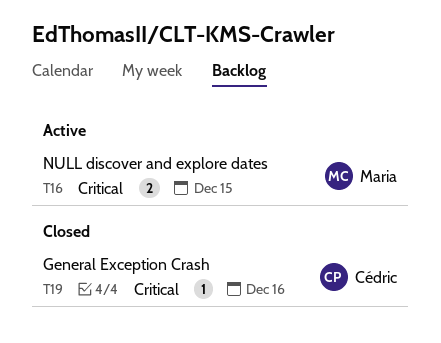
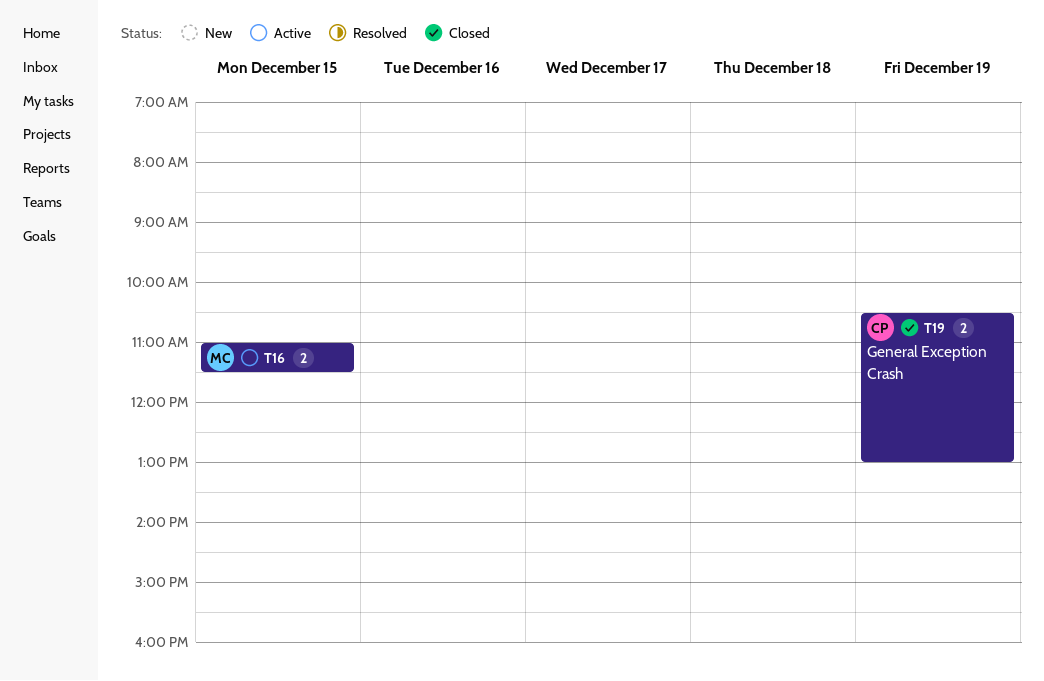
T19, estimate: 1 -> 2
T19, day: Dec 16 -> Dec 19

